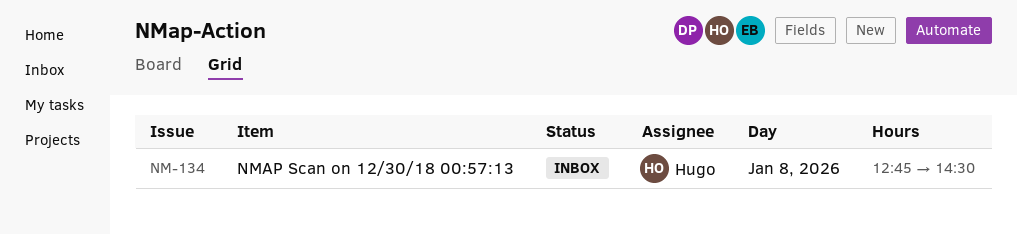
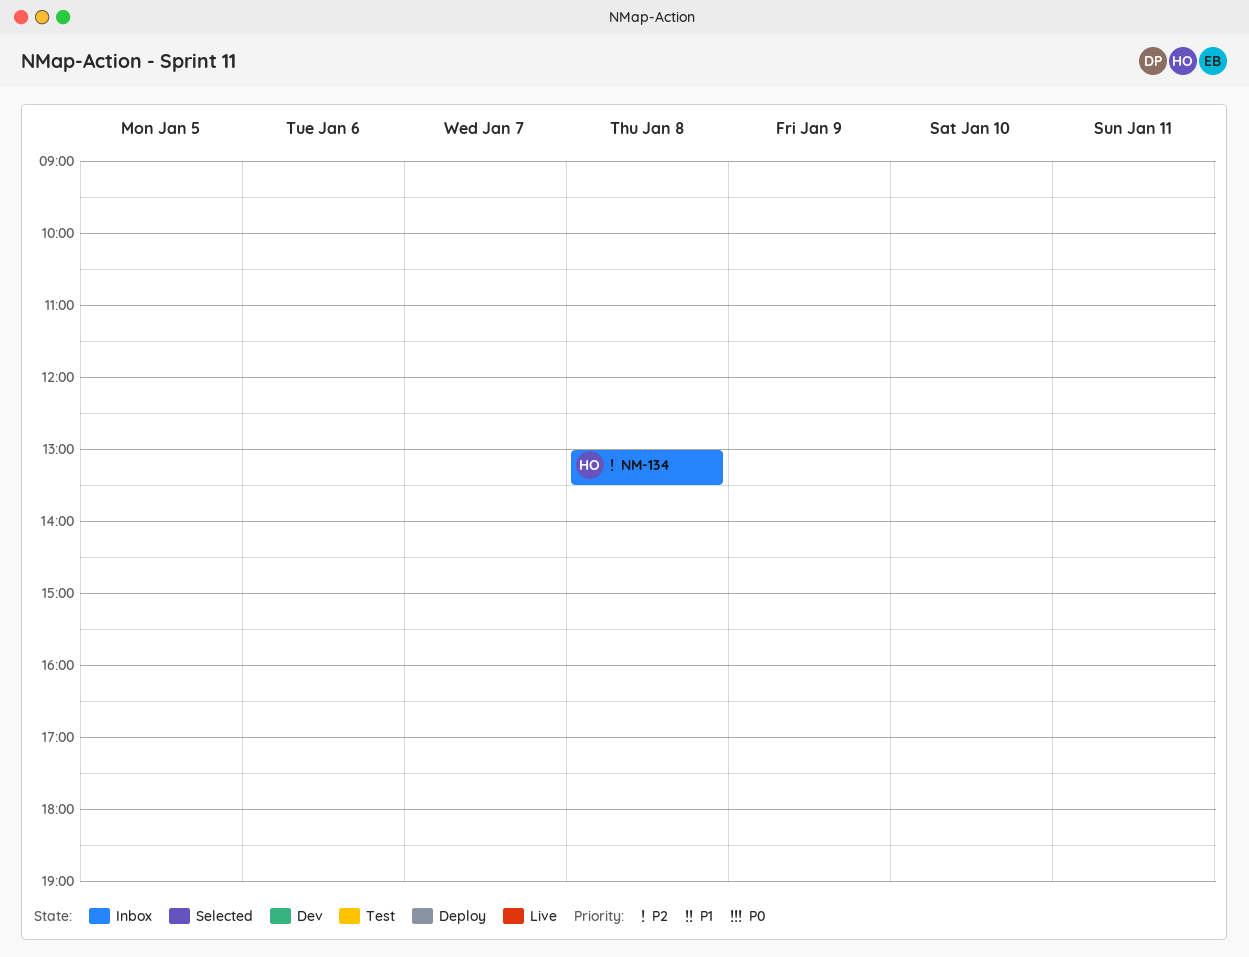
NM-134, begins: 12:45 -> 13:00
NM-134, ends: 14:30 -> 13:30

